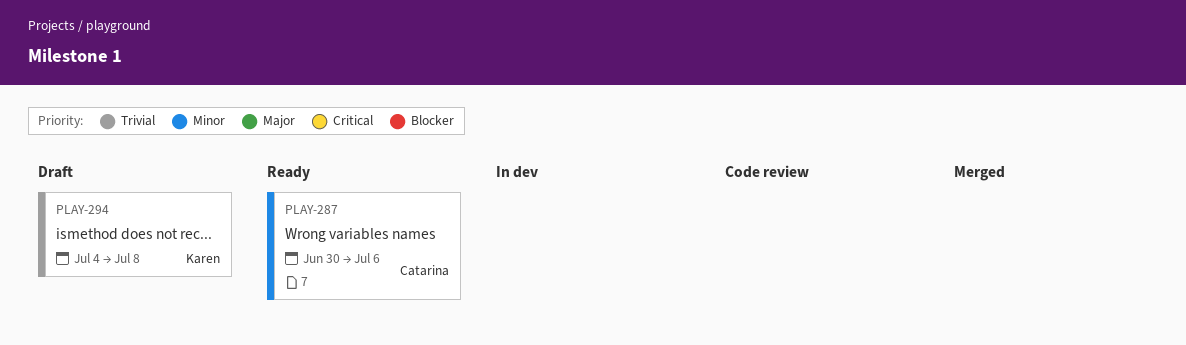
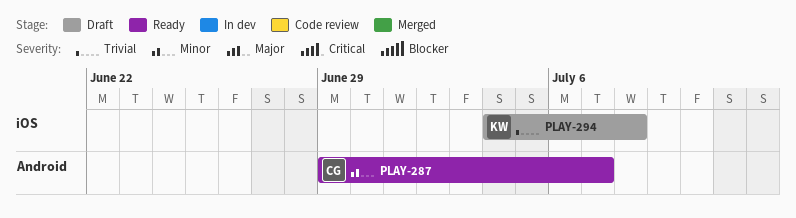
PLAY-287, start: Jun 30 -> Jun 29
PLAY-287, due: Jul 6 -> Jul 7

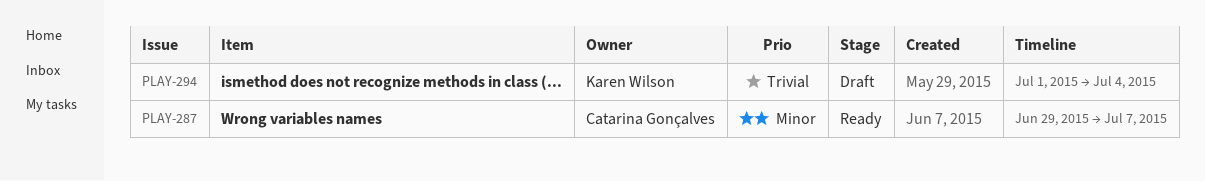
PLAY-294, start: Jul 4 -> Jul 1
PLAY-294, due: Jul 8 -> Jul 4

